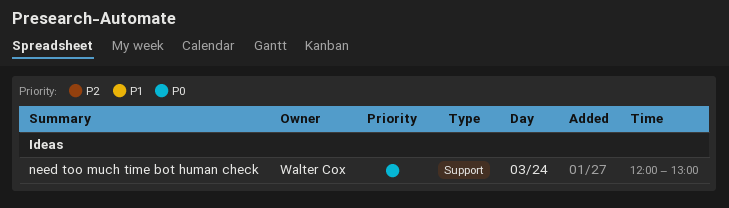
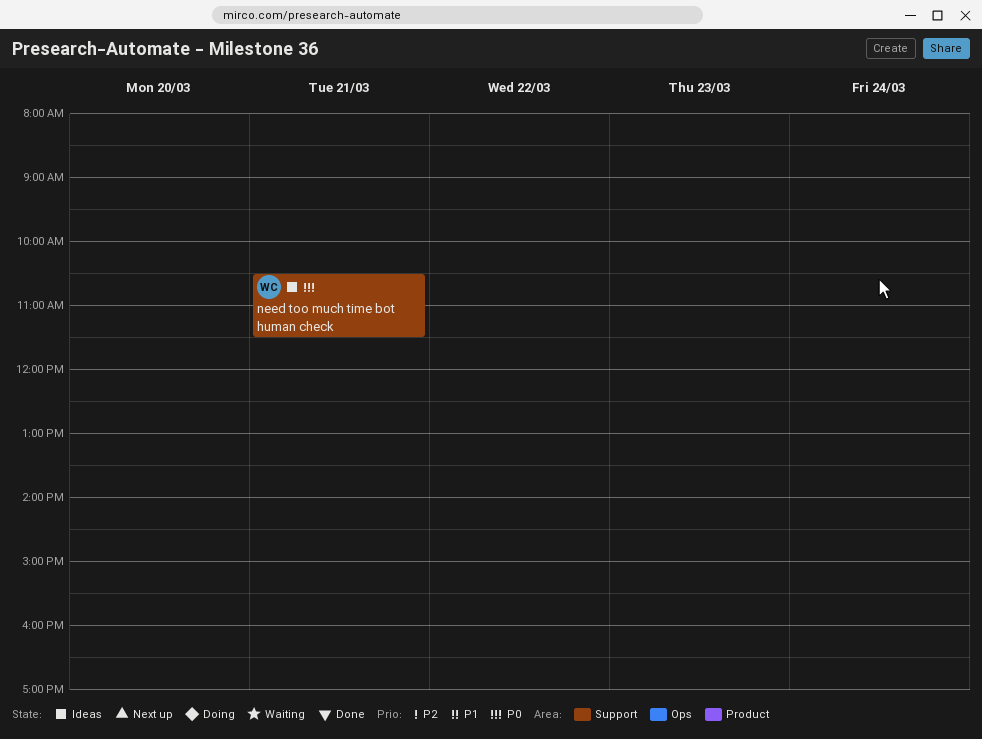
need too much time bot human check, day: Mar 24 -> Mar 21
need too much time bot human check, begins: 12:00 -> 10:30
need too much time bot human check, ends: 13:00 -> 11:30

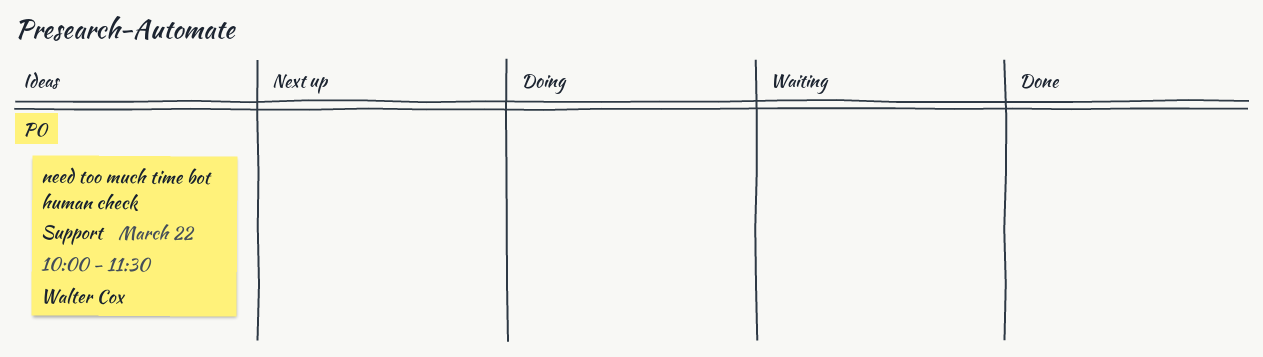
need too much time bot human check, day: Mar 21 -> Mar 22
need too much time bot human check, begins: 10:30 -> 10:00

